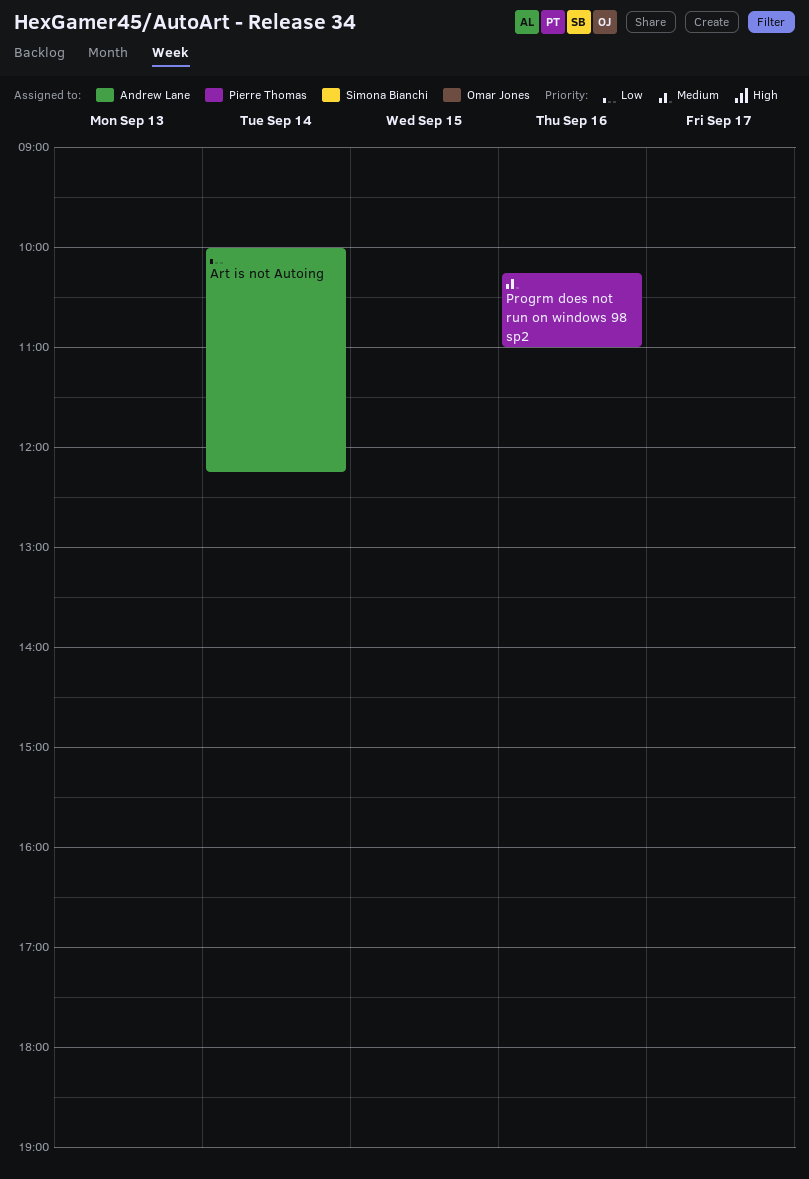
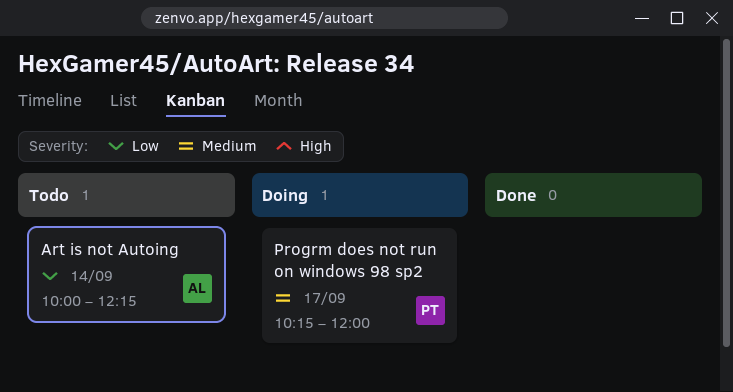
Progrm does not run on windows 98 sp2, day: Sep 16 -> Sep 17
Progrm does not run on windows 98 sp2, ends: 11:00 -> 12:00

